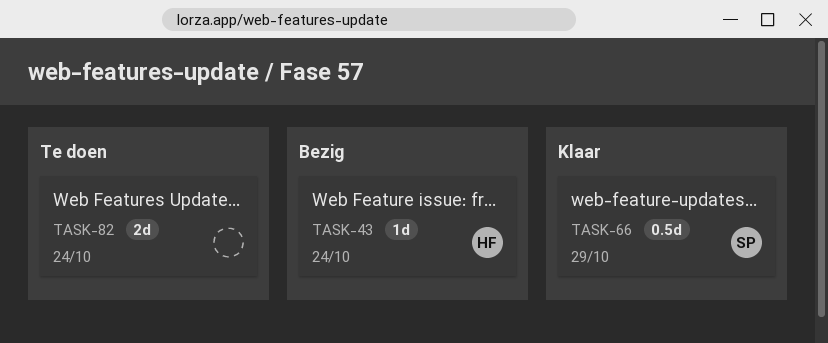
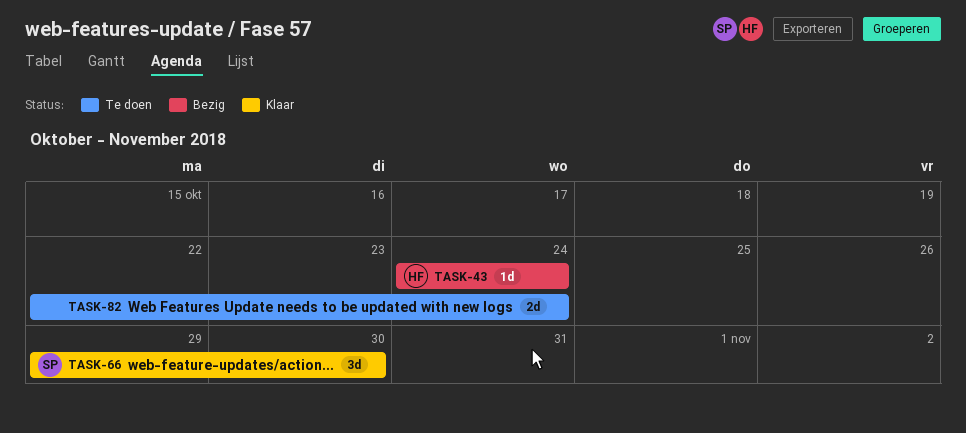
TASK-66, estimate: 0.5d -> 3d
TASK-66, due: Oct 29 -> Oct 30

